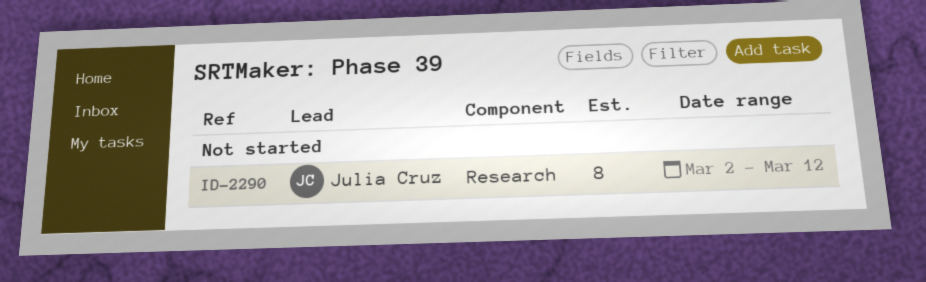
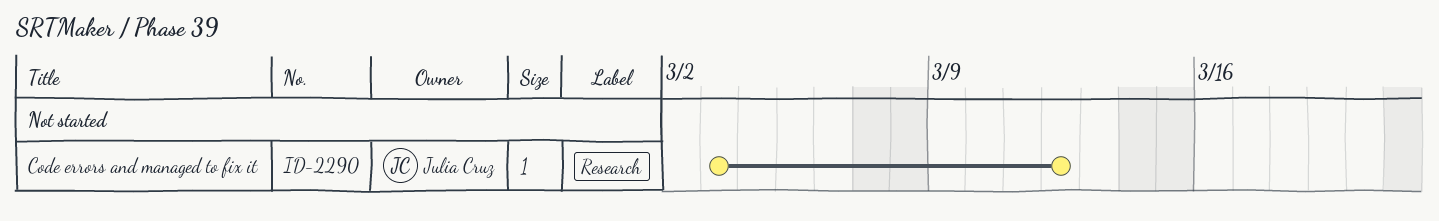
ID-2290, estimate: 8 -> 1
ID-2290, start: Mar 2 -> Mar 3

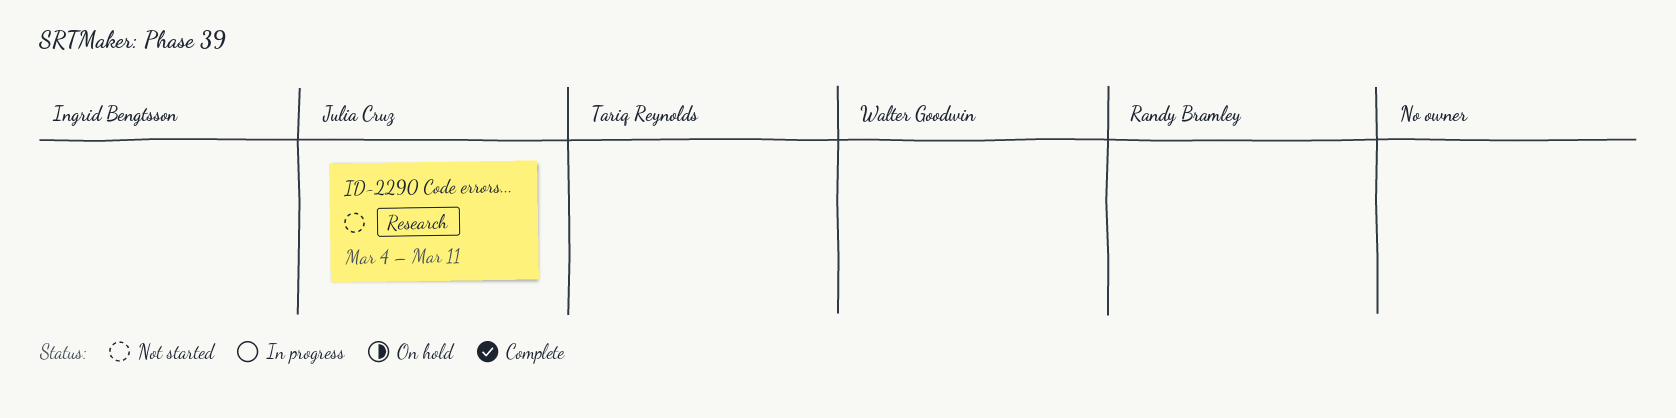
ID-2290, start: Mar 3 -> Mar 4
ID-2290, due: Mar 12 -> Mar 11

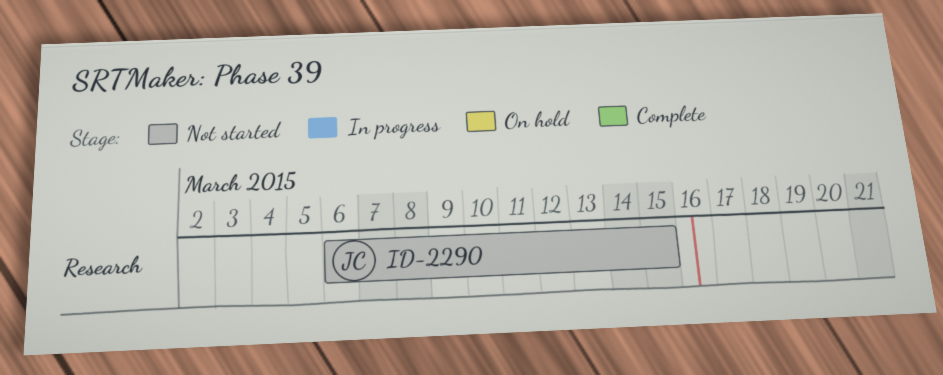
ID-2290, start: Mar 4 -> Mar 6
ID-2290, due: Mar 11 -> Mar 15

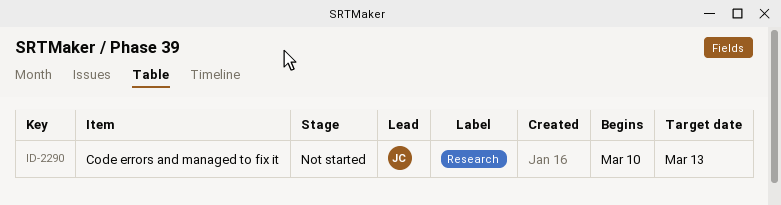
ID-2290, start: Mar 6 -> Mar 10
ID-2290, due: Mar 15 -> Mar 13

